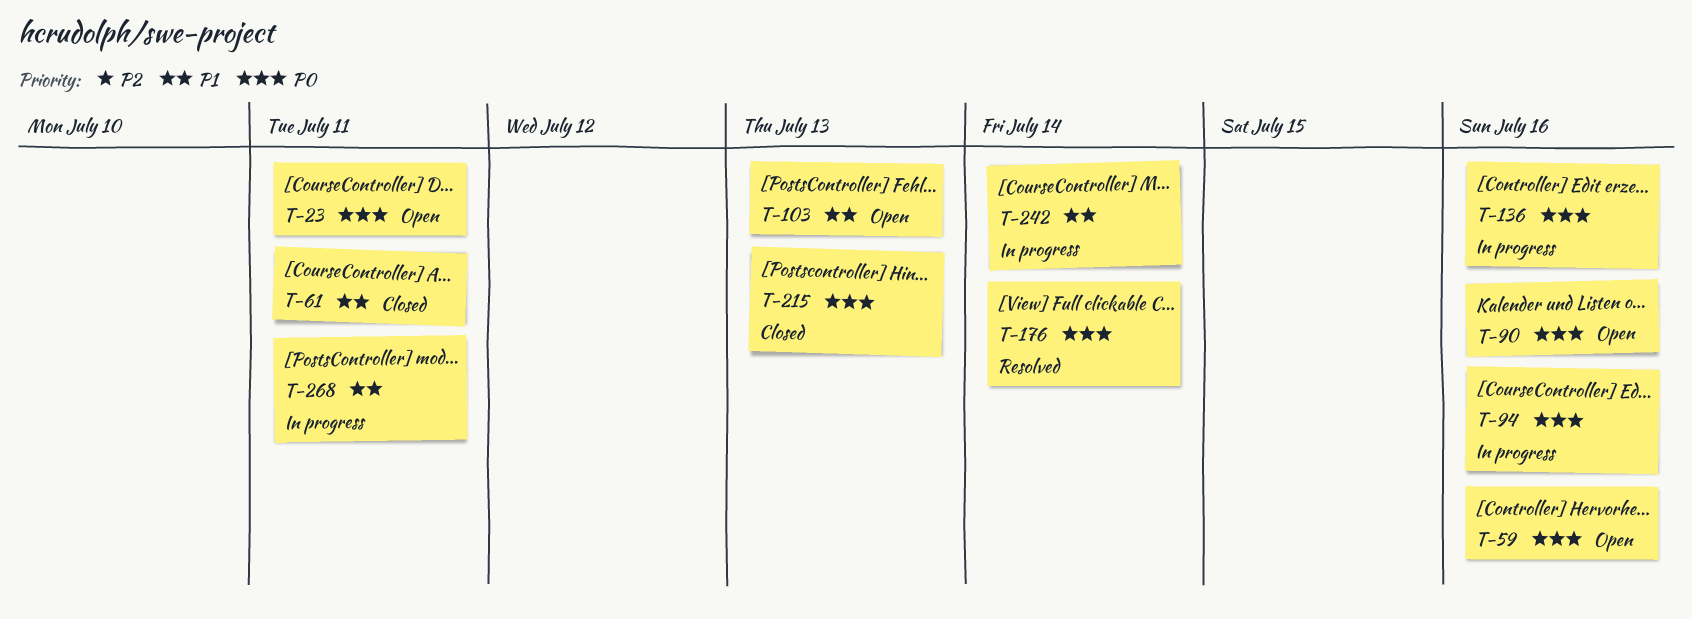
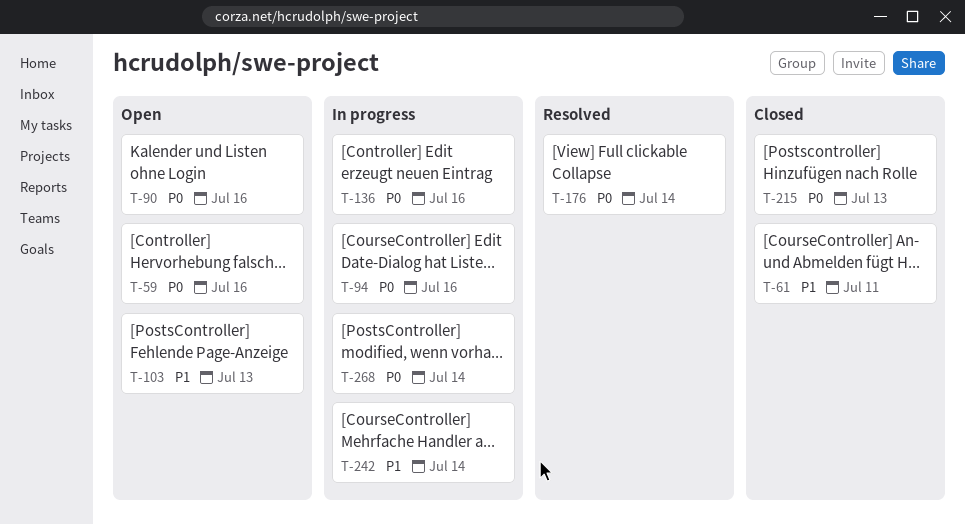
T-23: present -> none
T-268, priority: P1 -> P0
T-268, due: Jul 11 -> Jul 14

